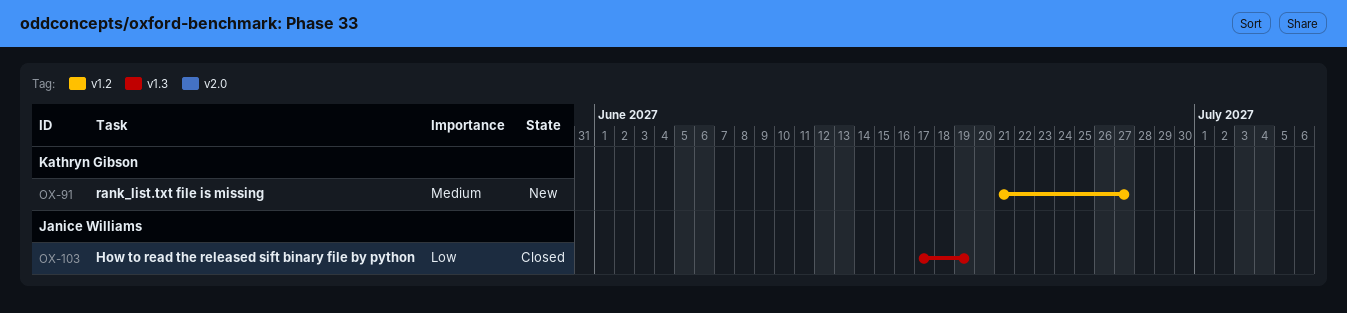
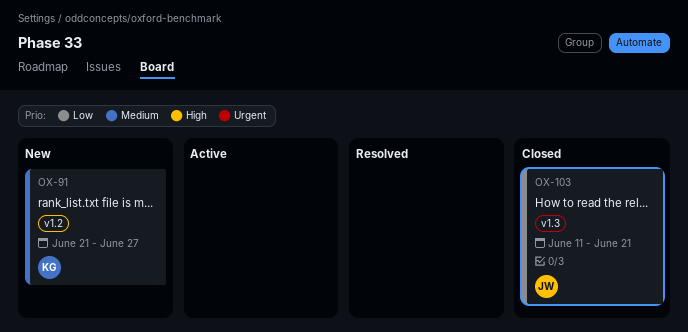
OX-103, start: Jun 17 -> Jun 11
OX-103, due: Jun 19 -> Jun 21

